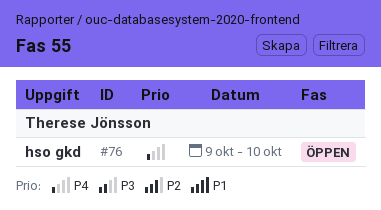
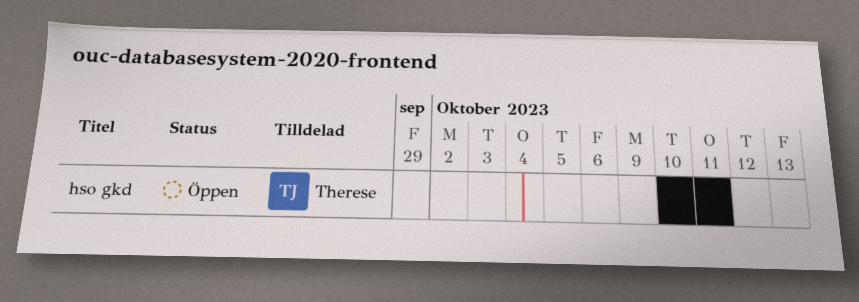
hso gkd, start: Oct 9 -> Oct 10
hso gkd, due: Oct 10 -> Oct 11

